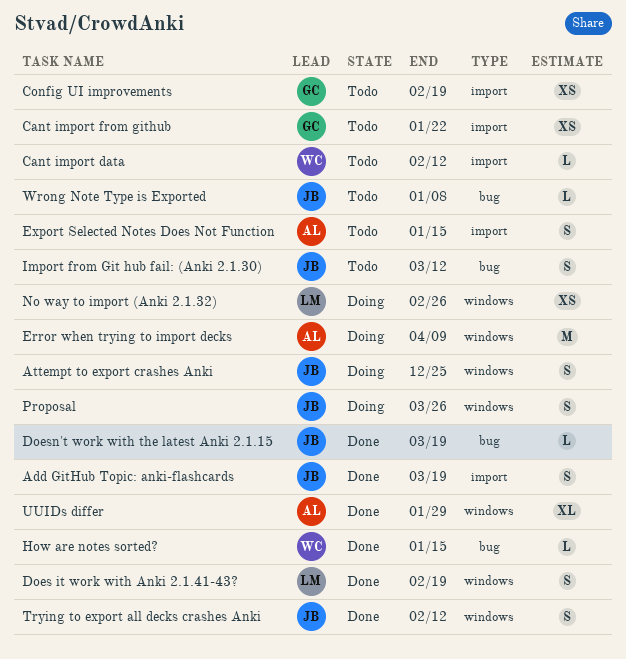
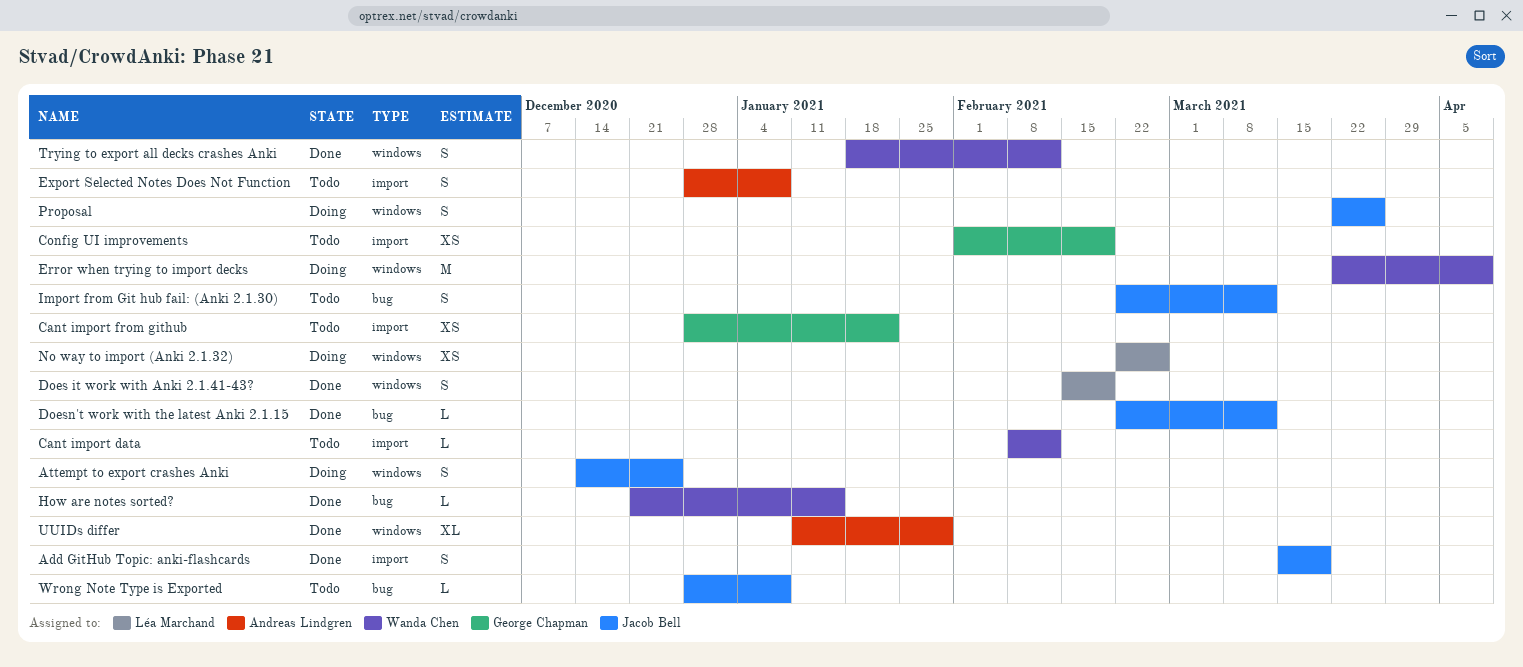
Doesn't work with the latest Anki 2.1.15, due: Mar 19 -> Mar 12
Error when trying to import decks, owner: Andreas Lindgren -> Wanda Chen
Export Selected Notes Does Not Function, due: Jan 15 -> Jan 8
Trying to export all decks crashes Anki, owner: Jacob Bell -> Wanda Chen

